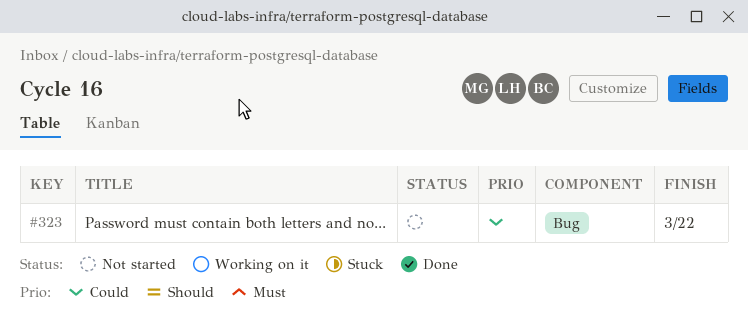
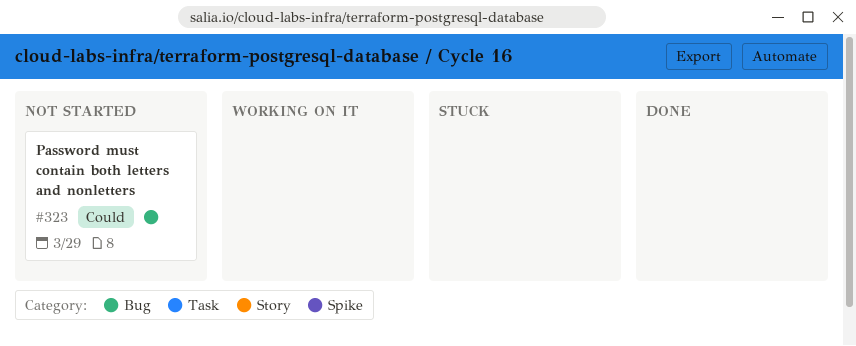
#323, due: Mar 22 -> Mar 29

